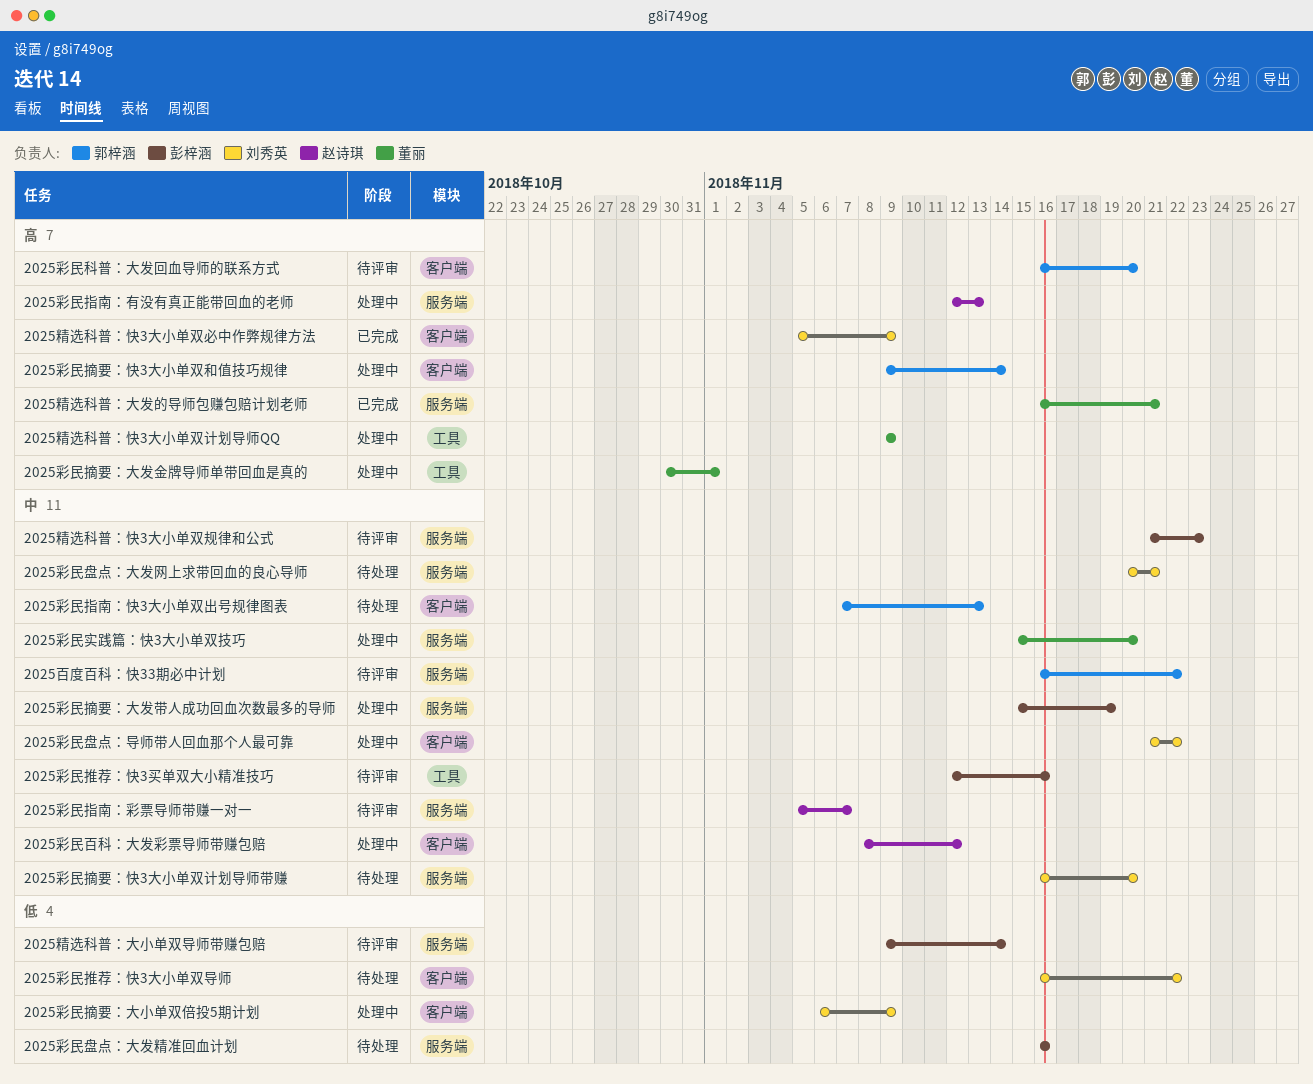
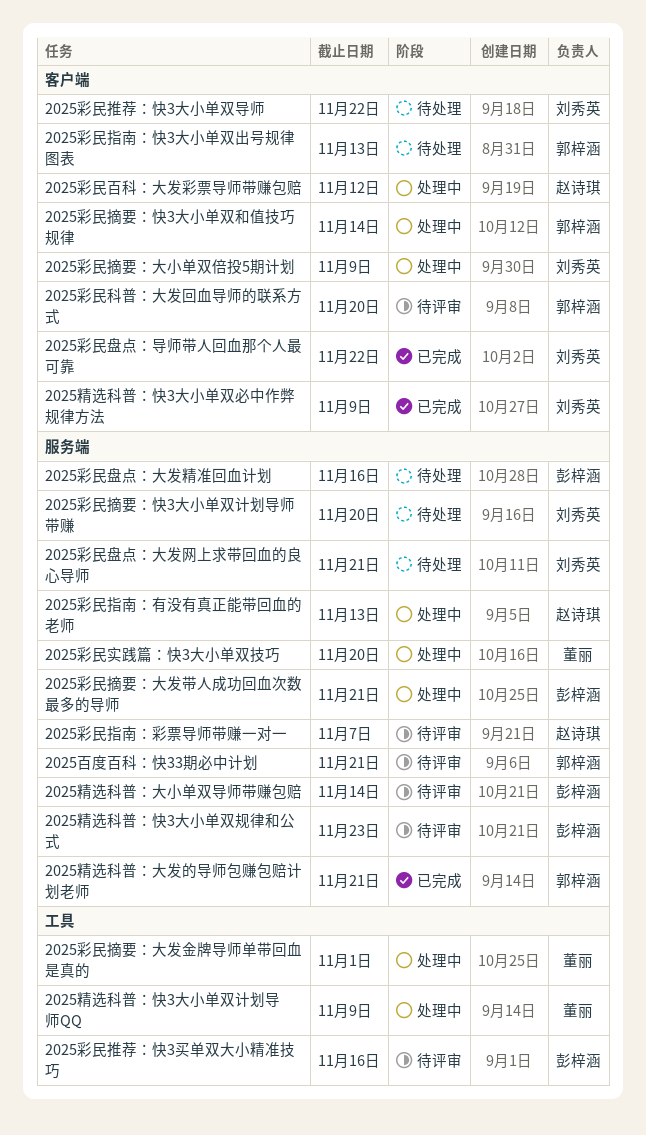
2025彩民摘要：大发带人成功回血次数最多的导师, due: Nov 19 -> Nov 21
2025彩民盘点：导师带人回血那个人最可靠, status: 处理中 -> 已完成
2025百度百科：快33期必中计划, due: Nov 22 -> Nov 21
2025精选科普：大发的导师包赚包赔计划老师, owner: 董丽 -> 郭梓涵

